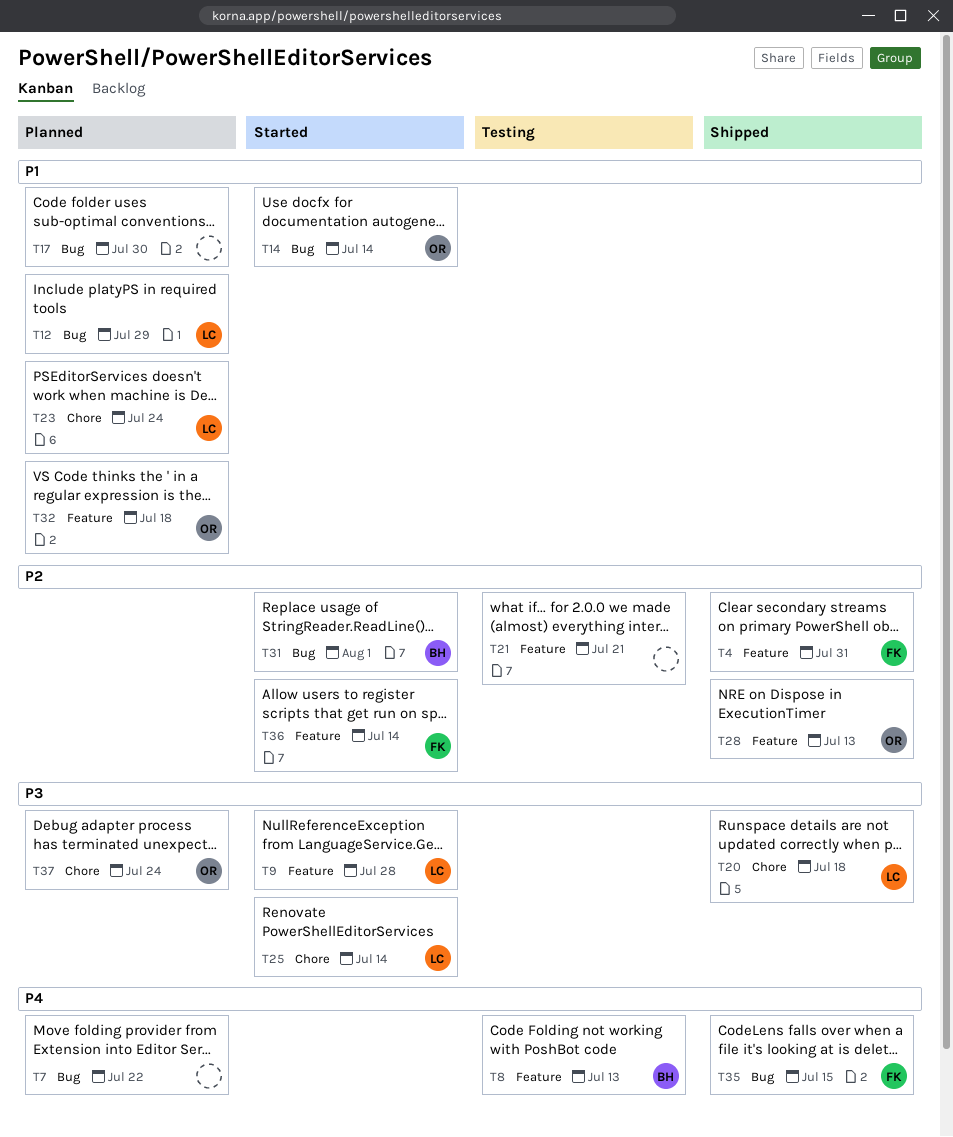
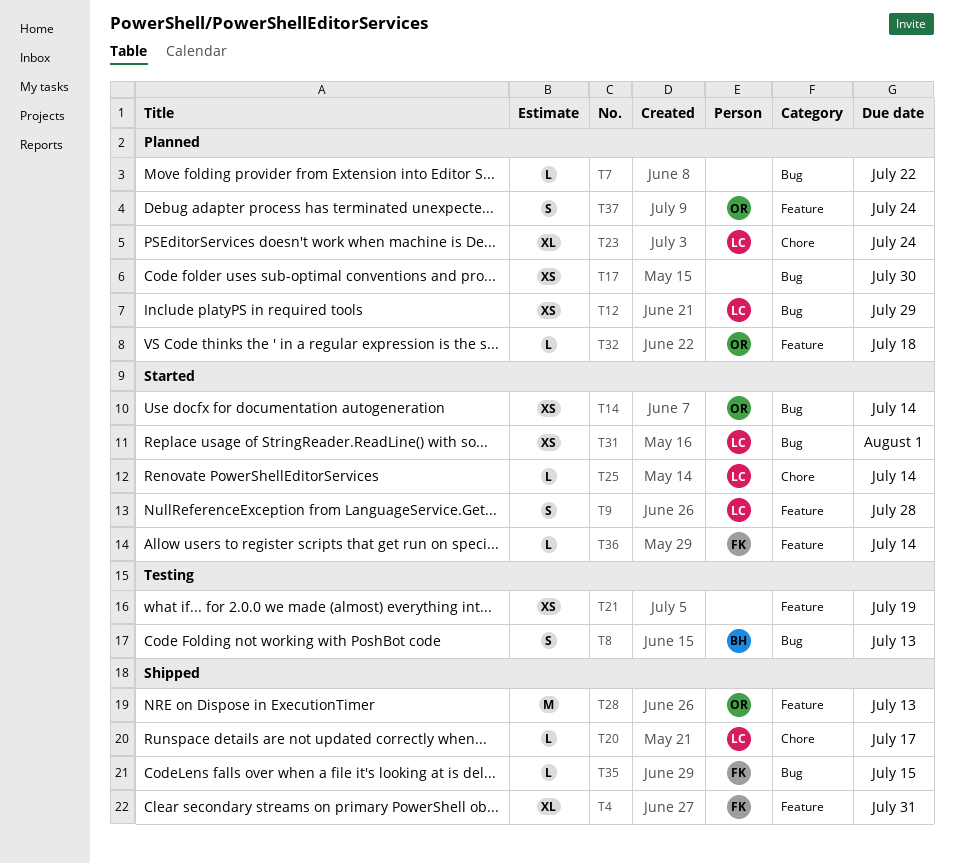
T8, label: Feature -> Bug
T20, due: Jul 18 -> Jul 17
T21, due: Jul 21 -> Jul 19
T31, owner: BH -> LC
T37, label: Chore -> Feature

